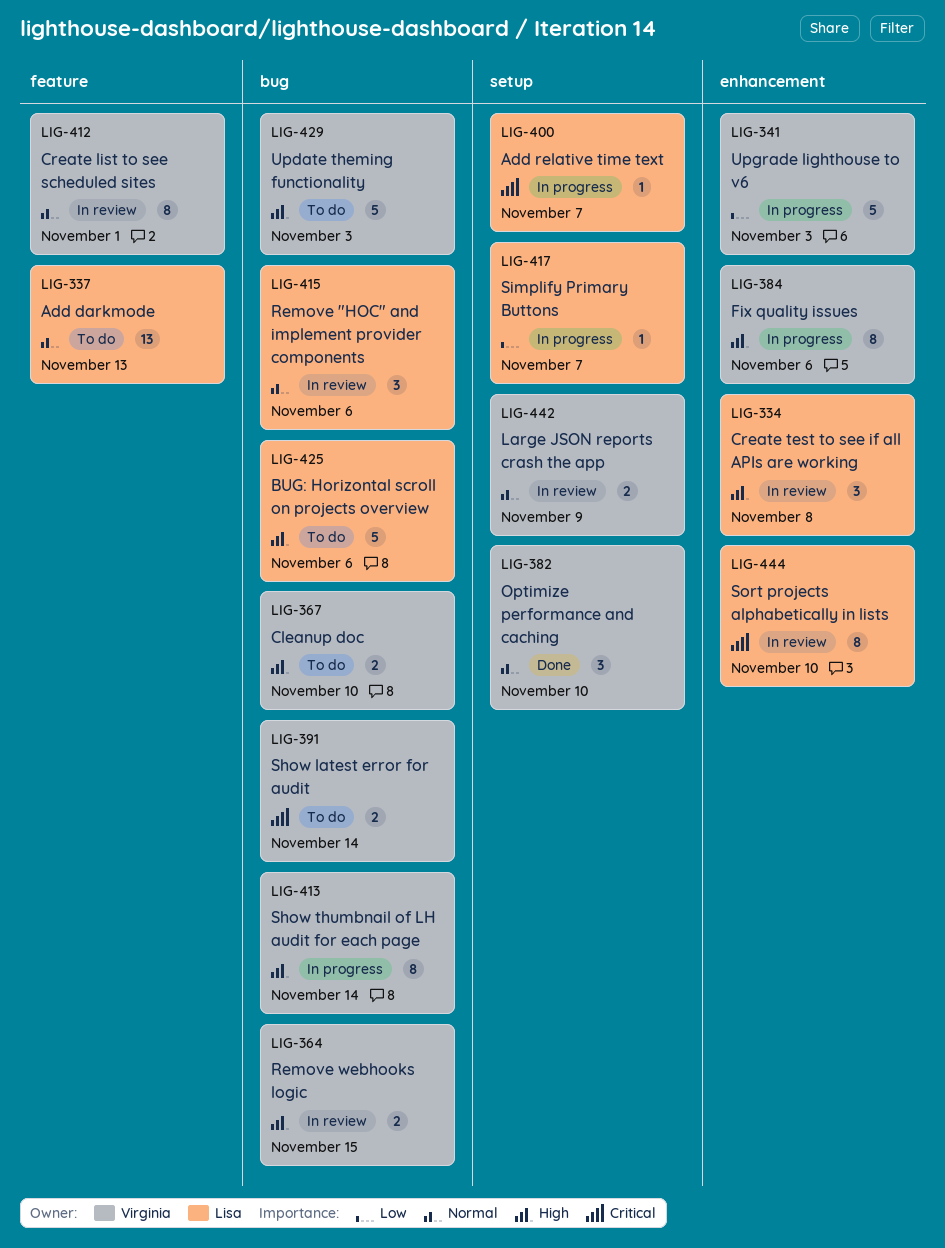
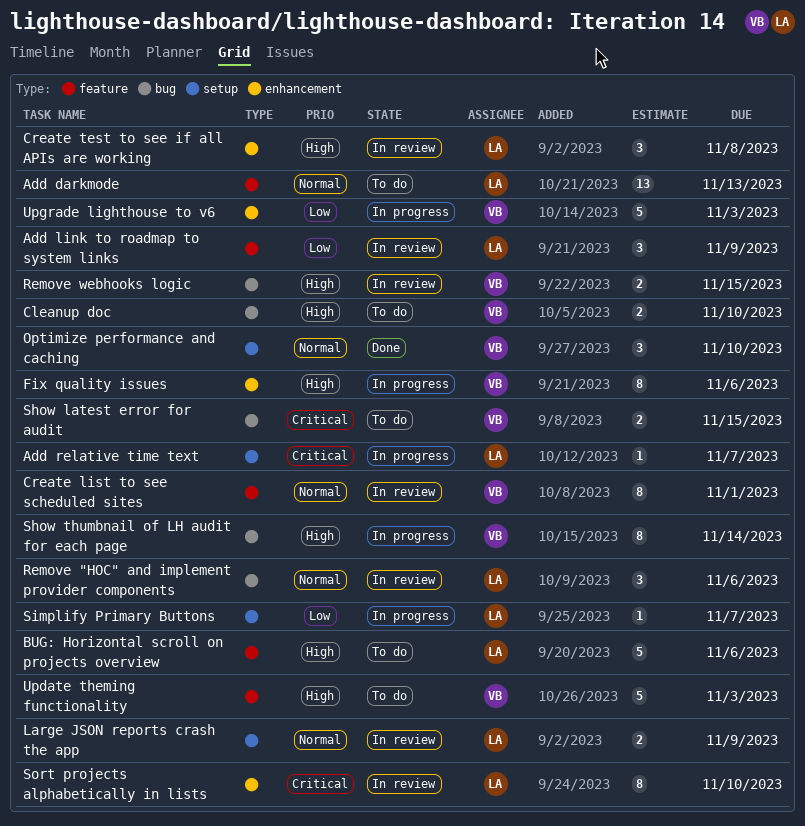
Add link to roadmap to system links: none -> present
BUG: Horizontal scroll on projects overview, label: bug -> feature
Large JSON reports crash the app, owner: Virginia -> Lisa
Show latest error for audit, due: Nov 14 -> Nov 15
Update theming functionality, label: bug -> feature

